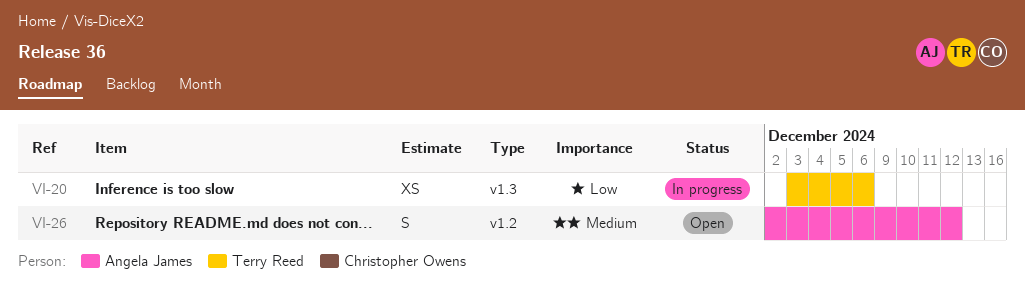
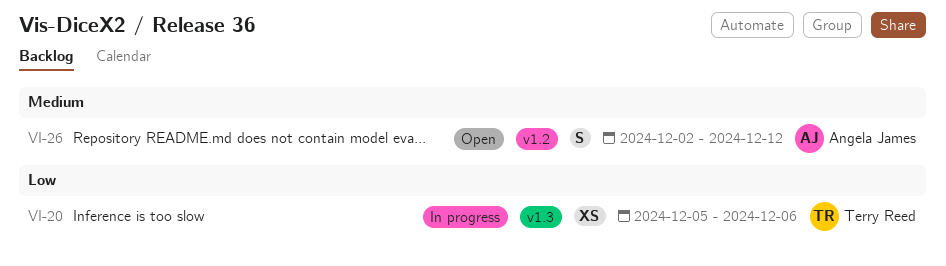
VI-20, start: Dec 3 -> Dec 5

